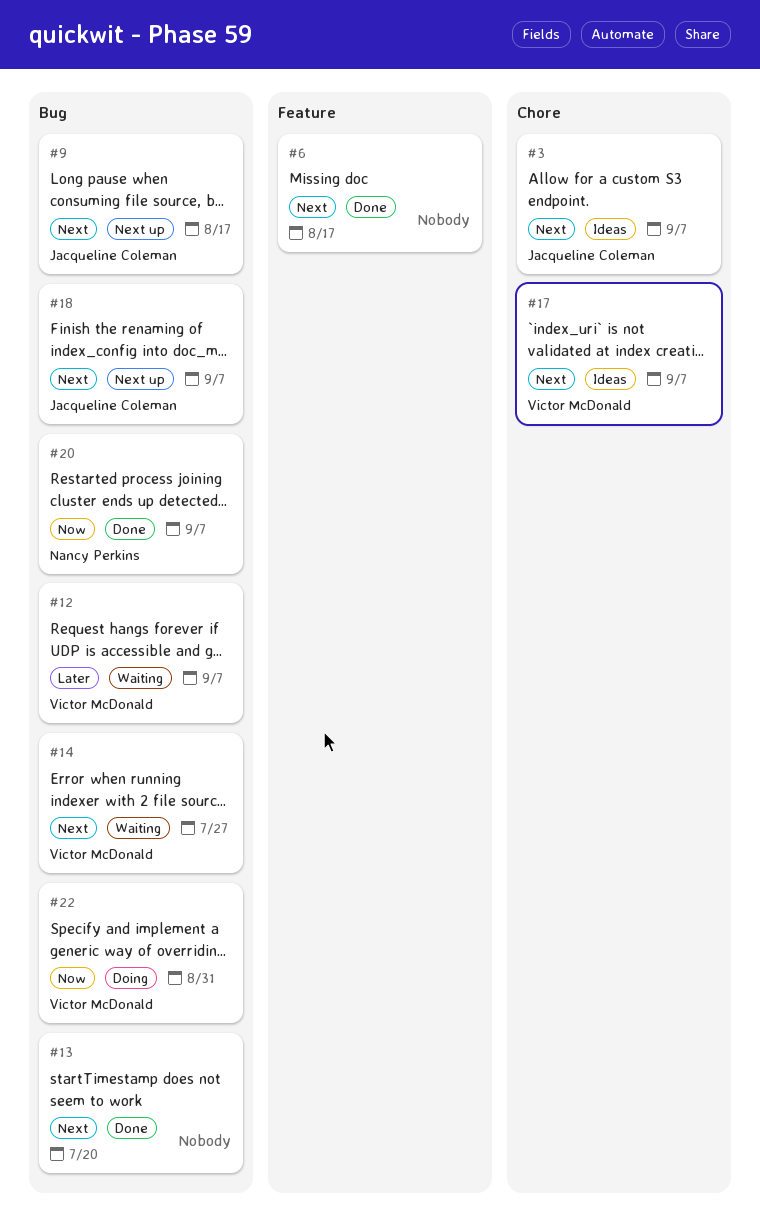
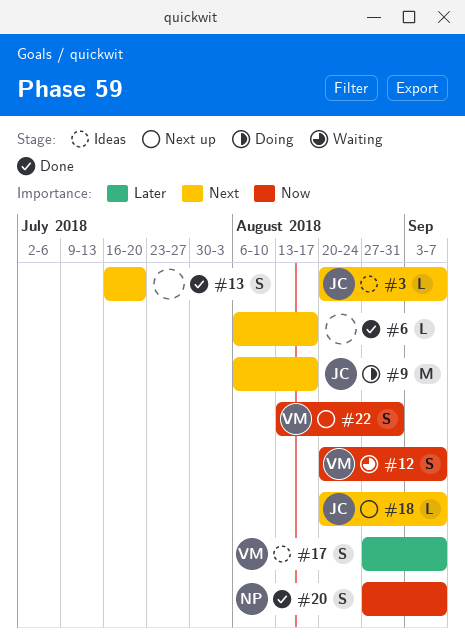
#9, status: Next up -> Doing
#12, priority: Later -> Now
#14: present -> none
#17, priority: Next -> Later
#22, status: Doing -> Next up

